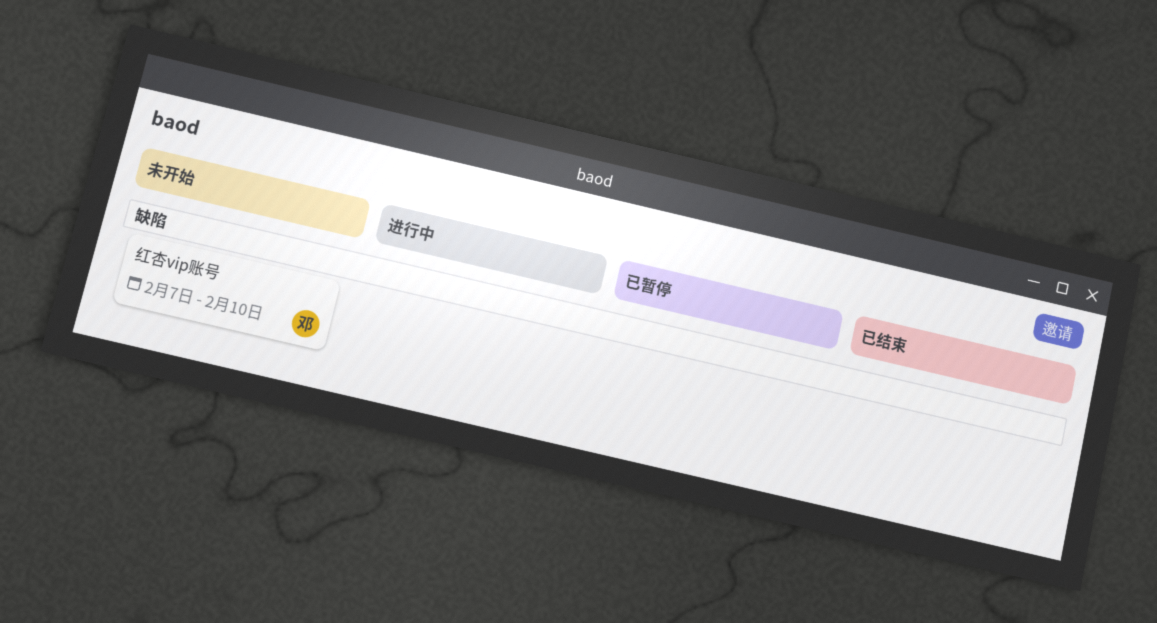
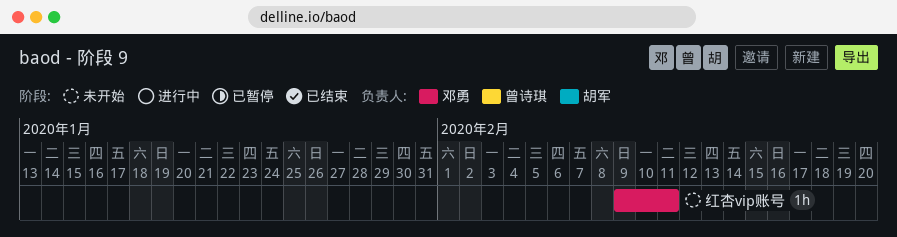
红杏vip账号, start: Feb 7 -> Feb 9
红杏vip账号, due: Feb 10 -> Feb 11

